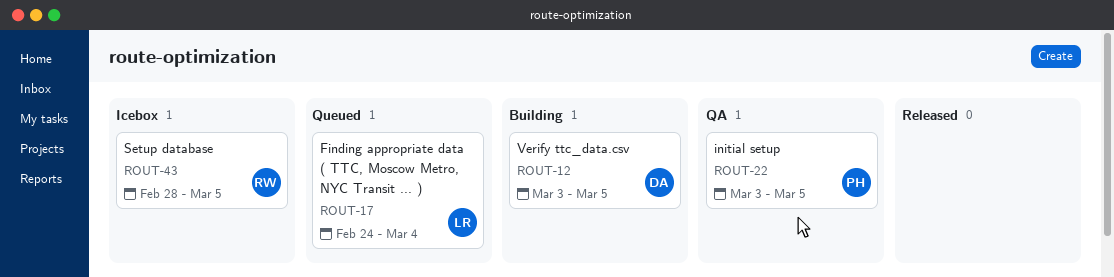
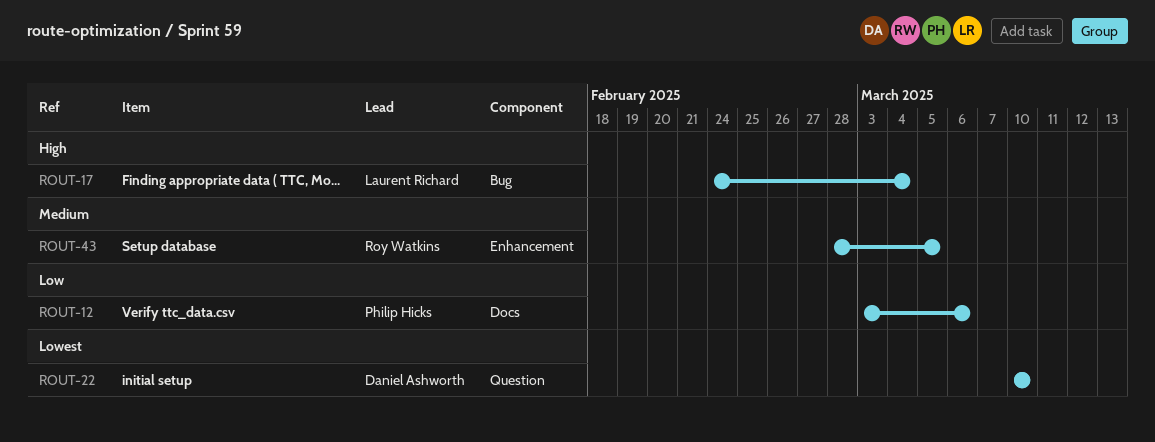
ROUT-12, owner: Daniel Ashworth -> Philip Hicks
ROUT-12, due: Mar 5 -> Mar 6
ROUT-22, owner: Philip Hicks -> Daniel Ashworth
ROUT-22, start: Mar 3 -> Mar 10
ROUT-22, due: Mar 5 -> Mar 10

